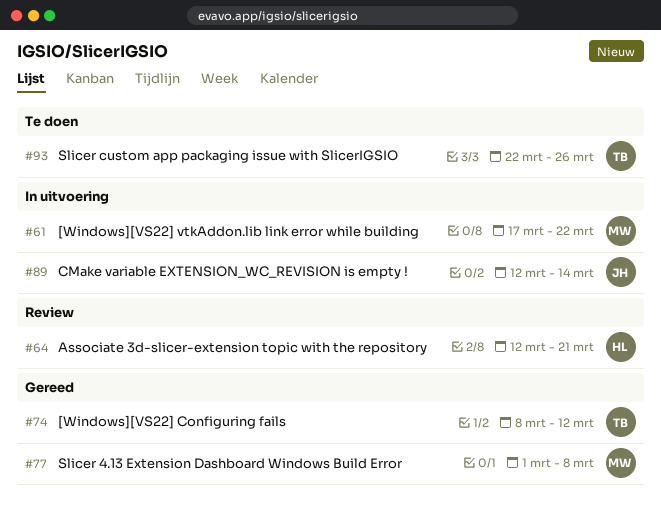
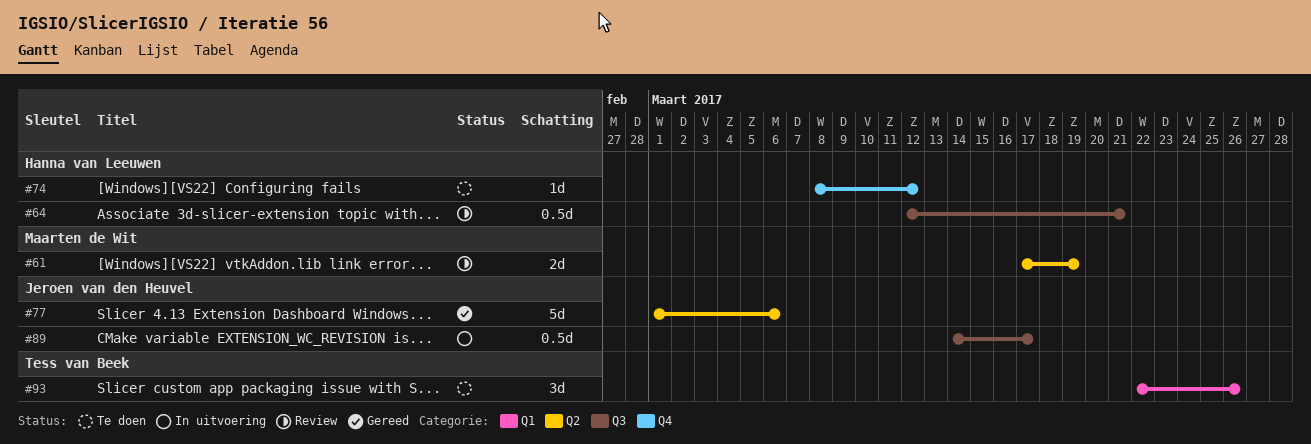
#61, status: In uitvoering -> Review
#61, due: Mar 22 -> Mar 19
#74, status: Gereed -> Te doen
#74, owner: Tess van Beek -> Hanna van Leeuwen
#77, owner: Maarten de Wit -> Jeroen van den Heuvel
#77, due: Mar 8 -> Mar 6
#89, start: Mar 12 -> Mar 14
#89, due: Mar 14 -> Mar 17

